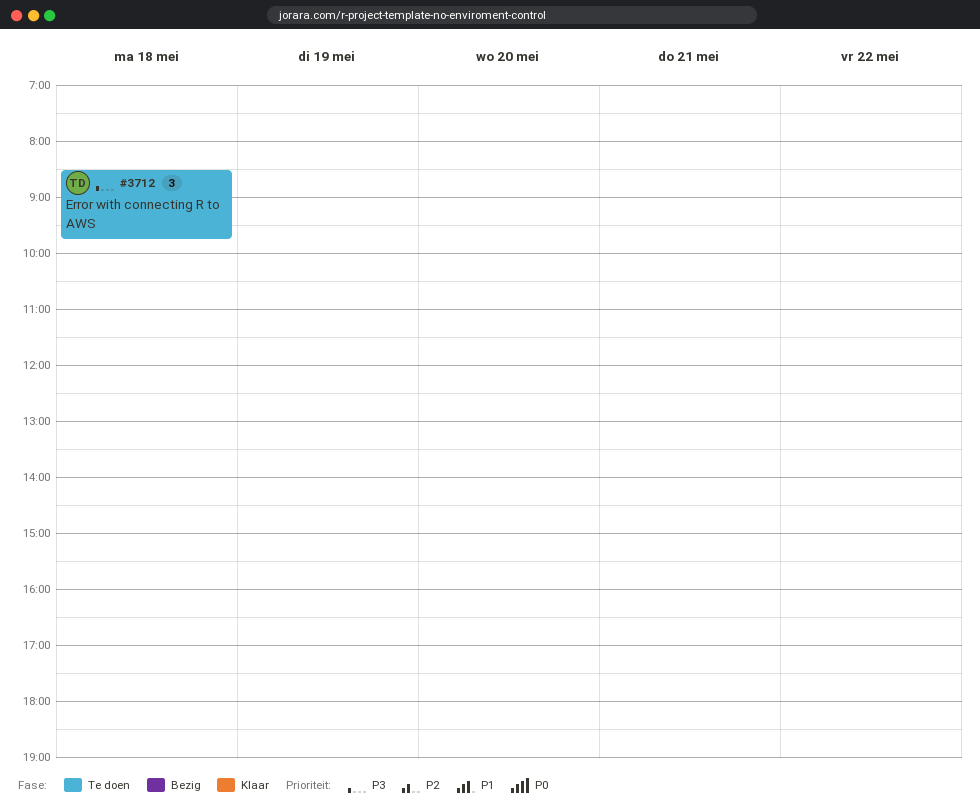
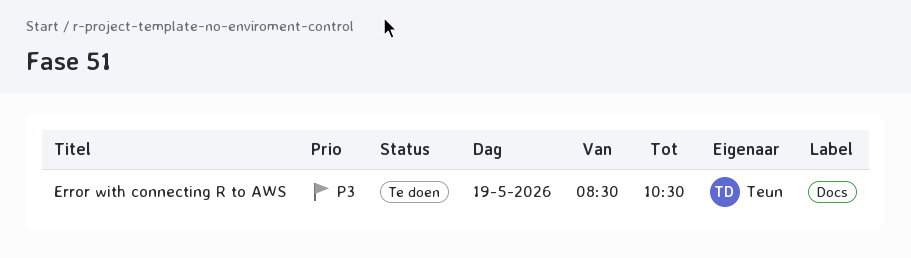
Error with connecting R to AWS, day: May 18 -> May 19
Error with connecting R to AWS, ends: 09:45 -> 10:30

